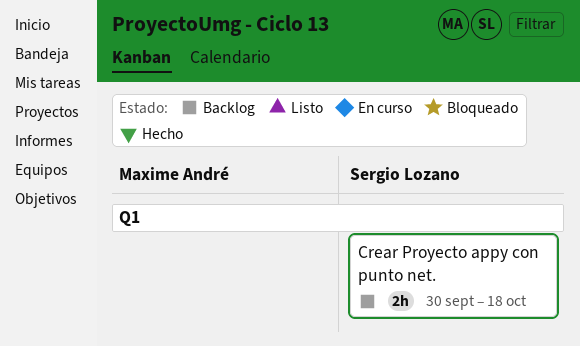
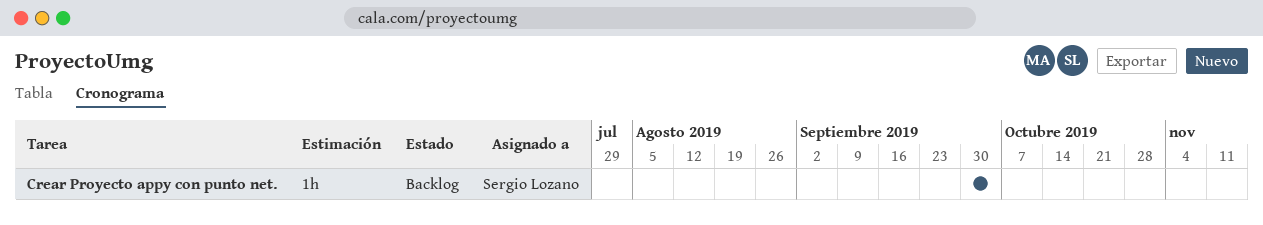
Crear Proyecto appy con punto net., estimate: 2h -> 1h
Crear Proyecto appy con punto net., due: Oct 18 -> Oct 4

